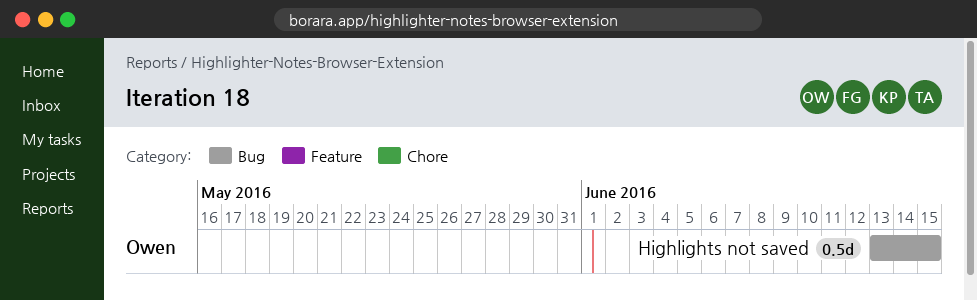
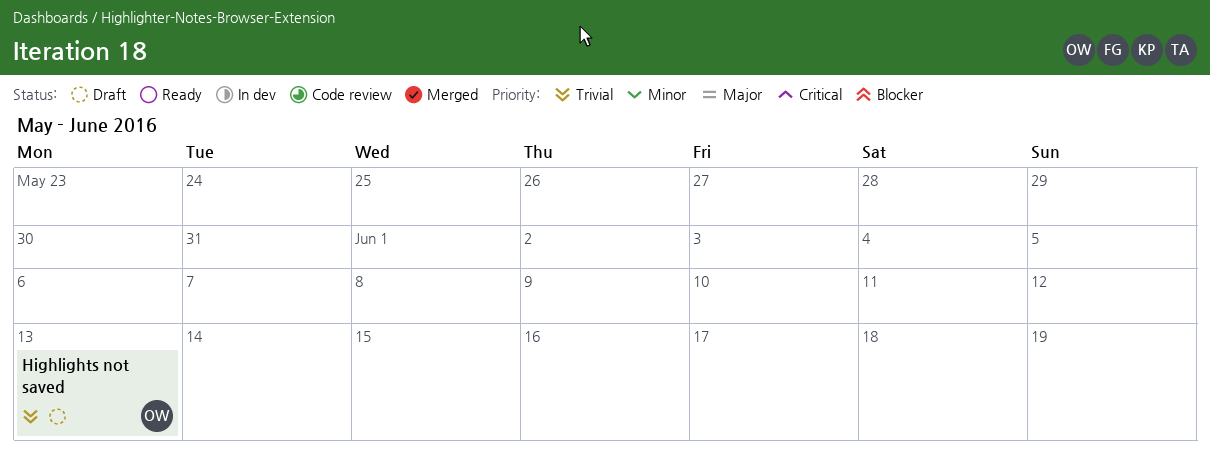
Highlights not saved, due: Jun 15 -> Jun 13

